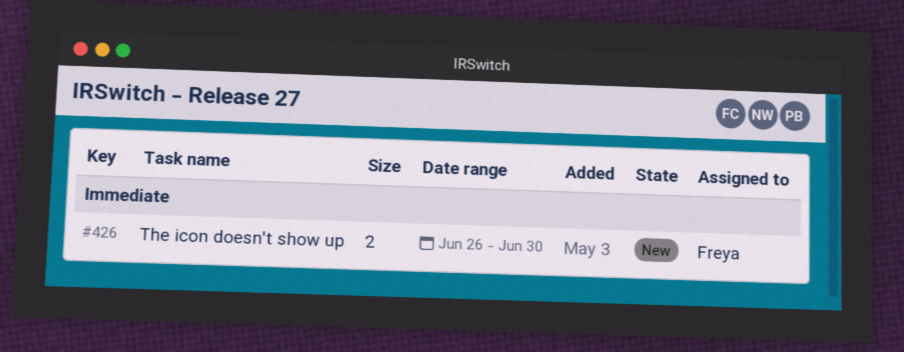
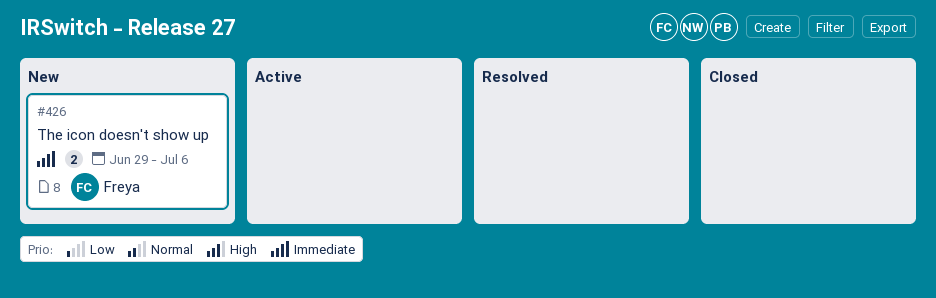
#426, start: Jun 26 -> Jun 29
#426, due: Jun 30 -> Jul 6

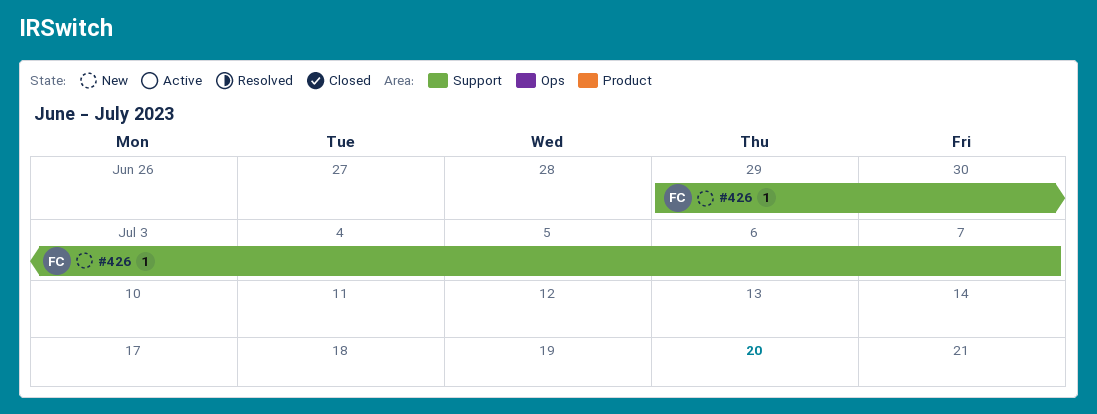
#426, estimate: 2 -> 1
#426, due: Jul 6 -> Jul 7

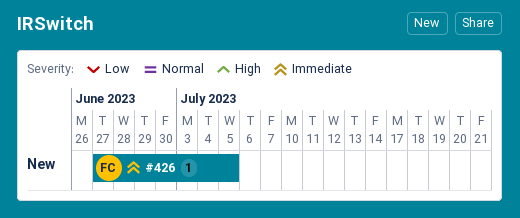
#426, start: Jun 29 -> Jun 27
#426, due: Jul 7 -> Jul 5

